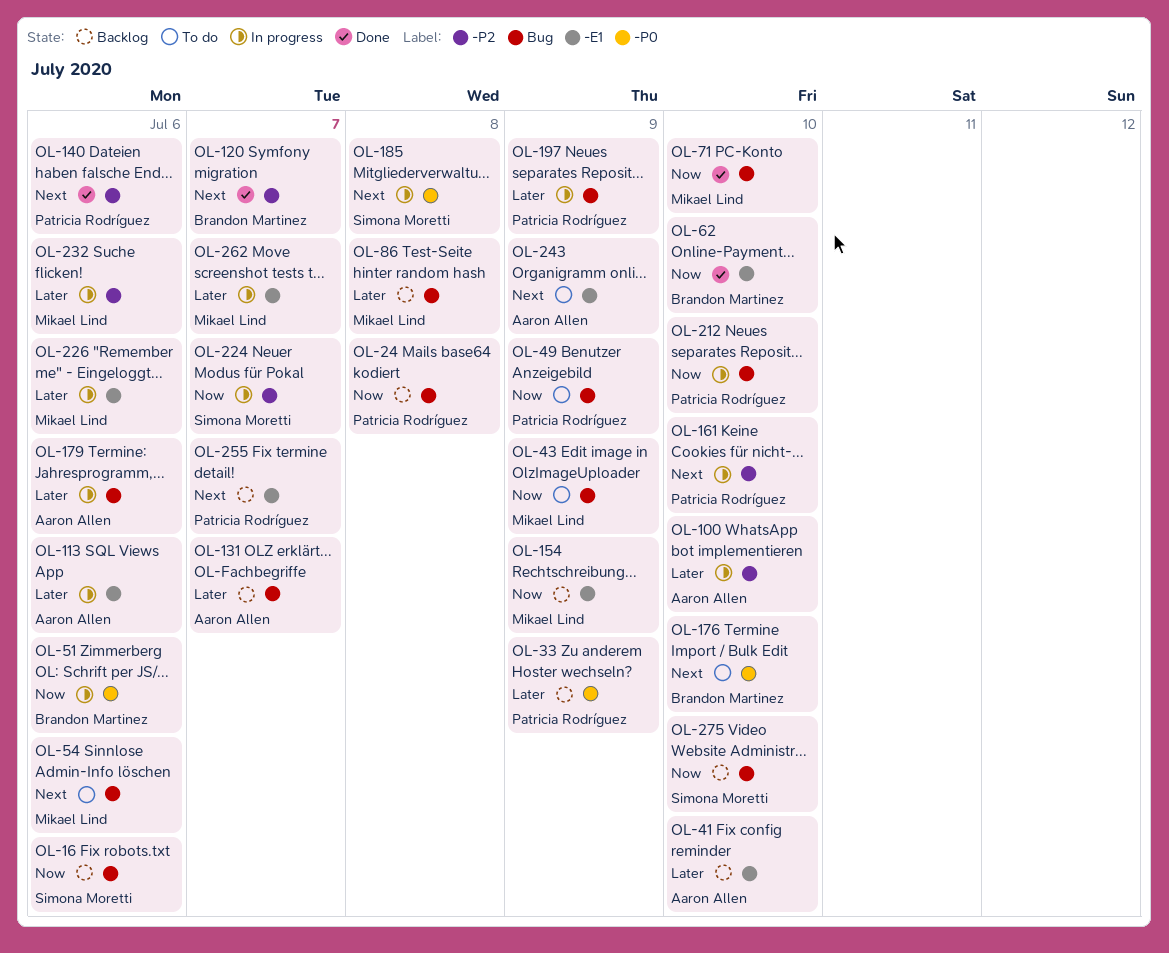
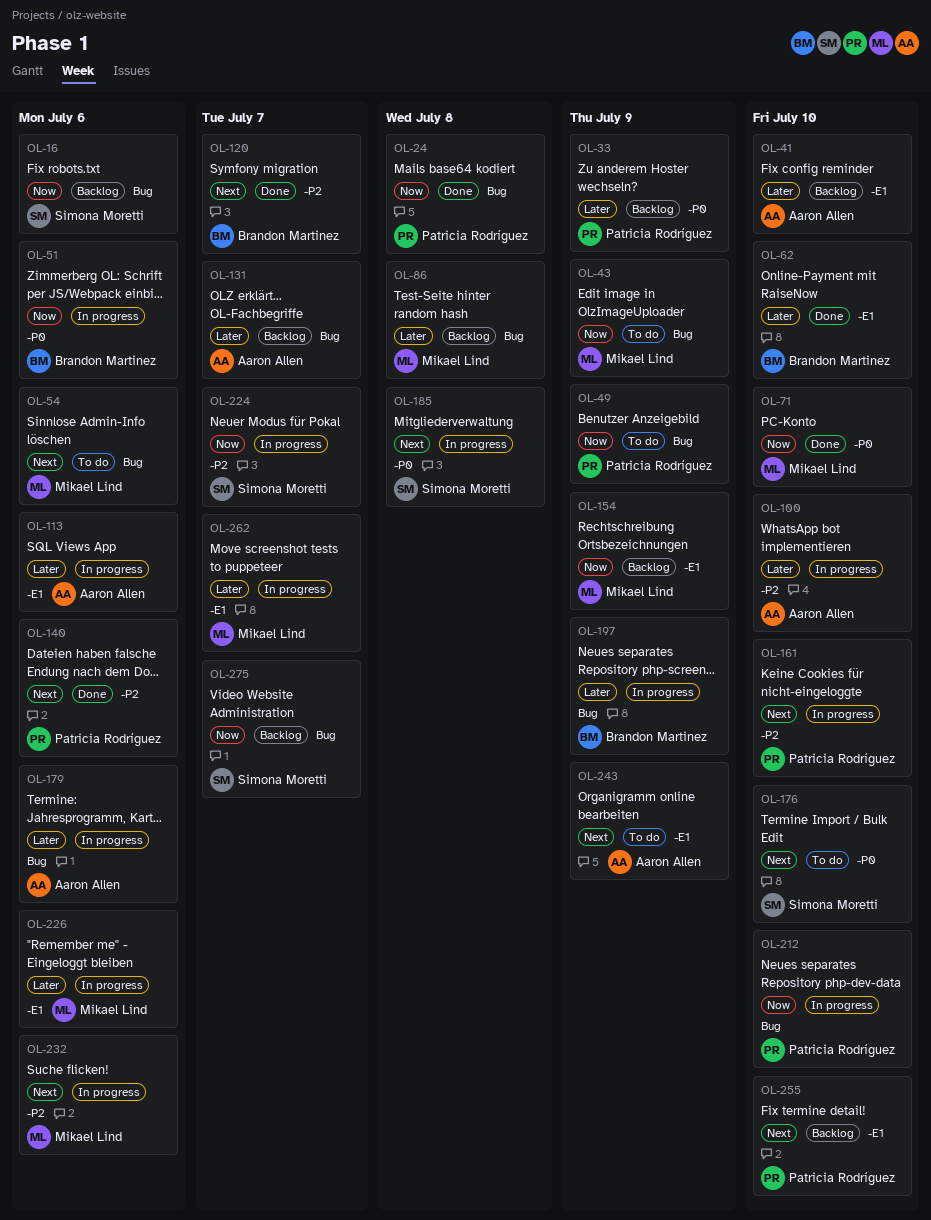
OL-24, status: Backlog -> Done
OL-62, priority: Now -> Later
OL-71, label: Bug -> -P0
OL-176, owner: Brandon Martinez -> Simona Moretti
OL-197, owner: Patricia Rodríguez -> Brandon Martinez
OL-232, priority: Later -> Next
OL-255, due: Jul 7 -> Jul 10
OL-275, due: Jul 10 -> Jul 7

